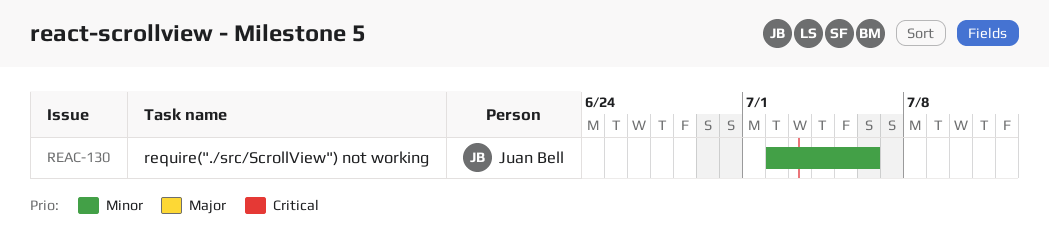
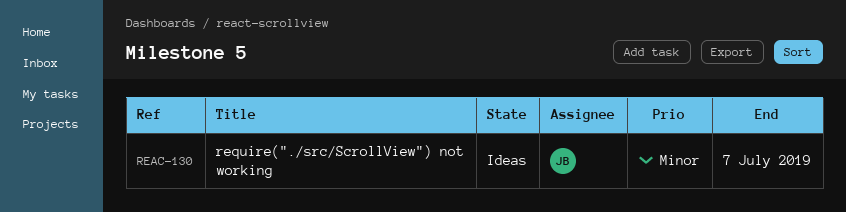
REAC-130, due: Jul 6 -> Jul 7

